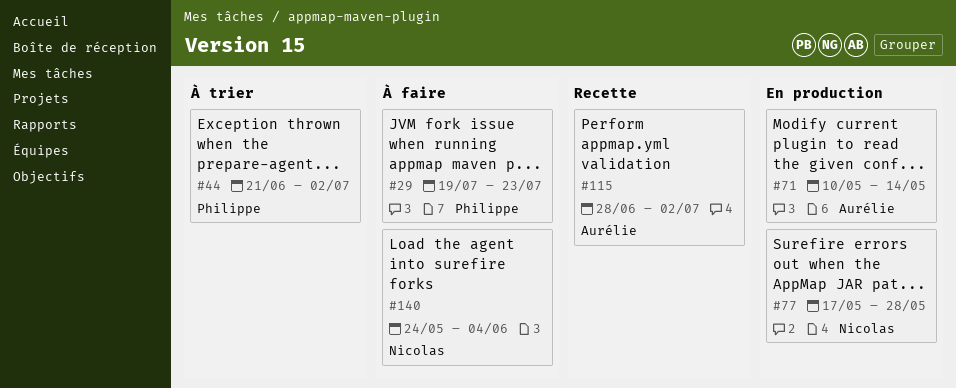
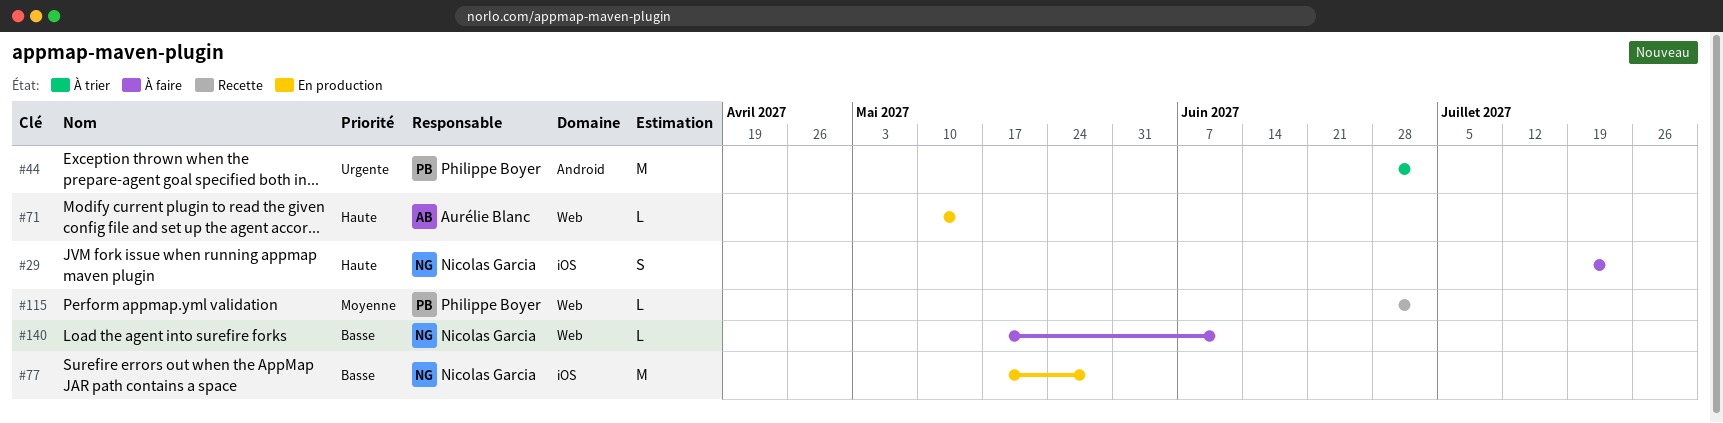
#29, owner: Philippe Boyer -> Nicolas Garcia
#44, start: Jun 21 -> Jun 28
#115, owner: Aurélie Blanc -> Philippe Boyer
#140, start: May 24 -> May 17
#140, due: Jun 4 -> Jun 11

